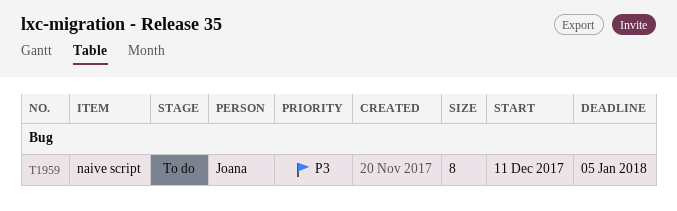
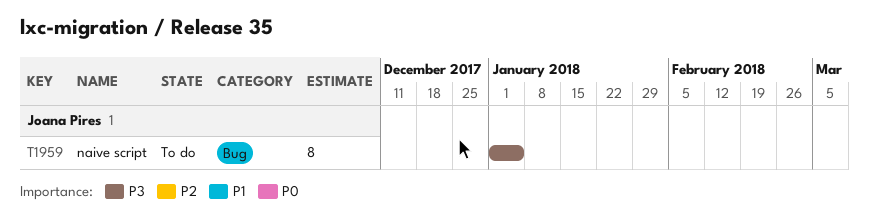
T1959, start: Dec 11 -> Jan 1

